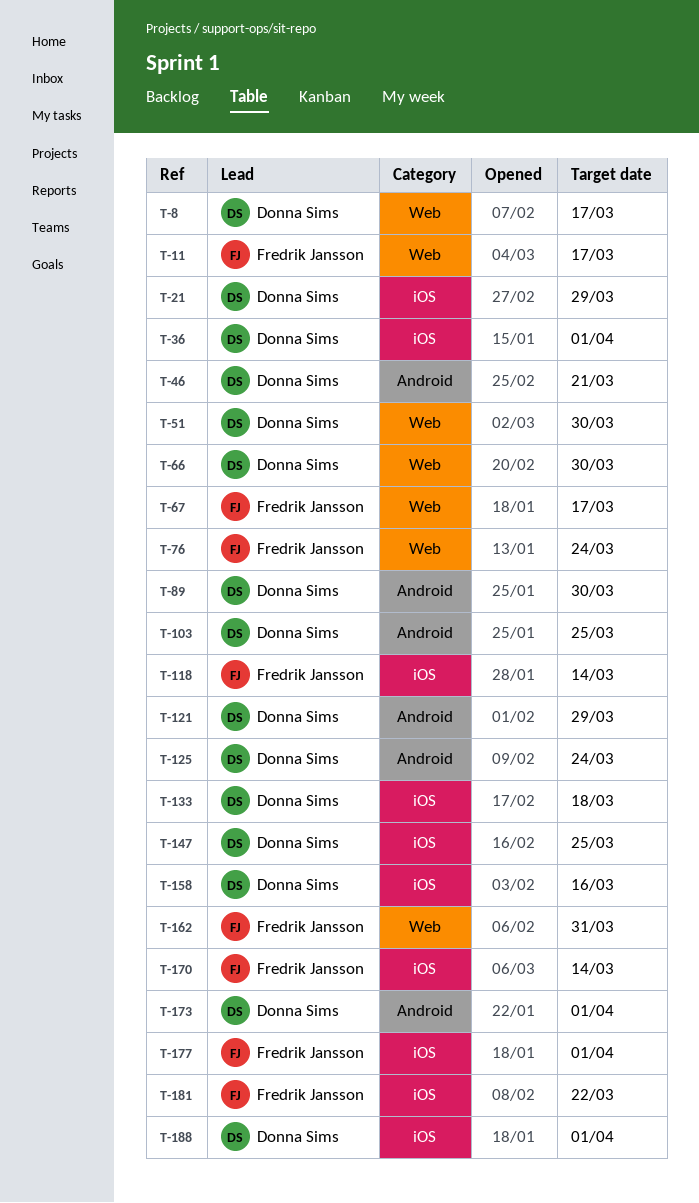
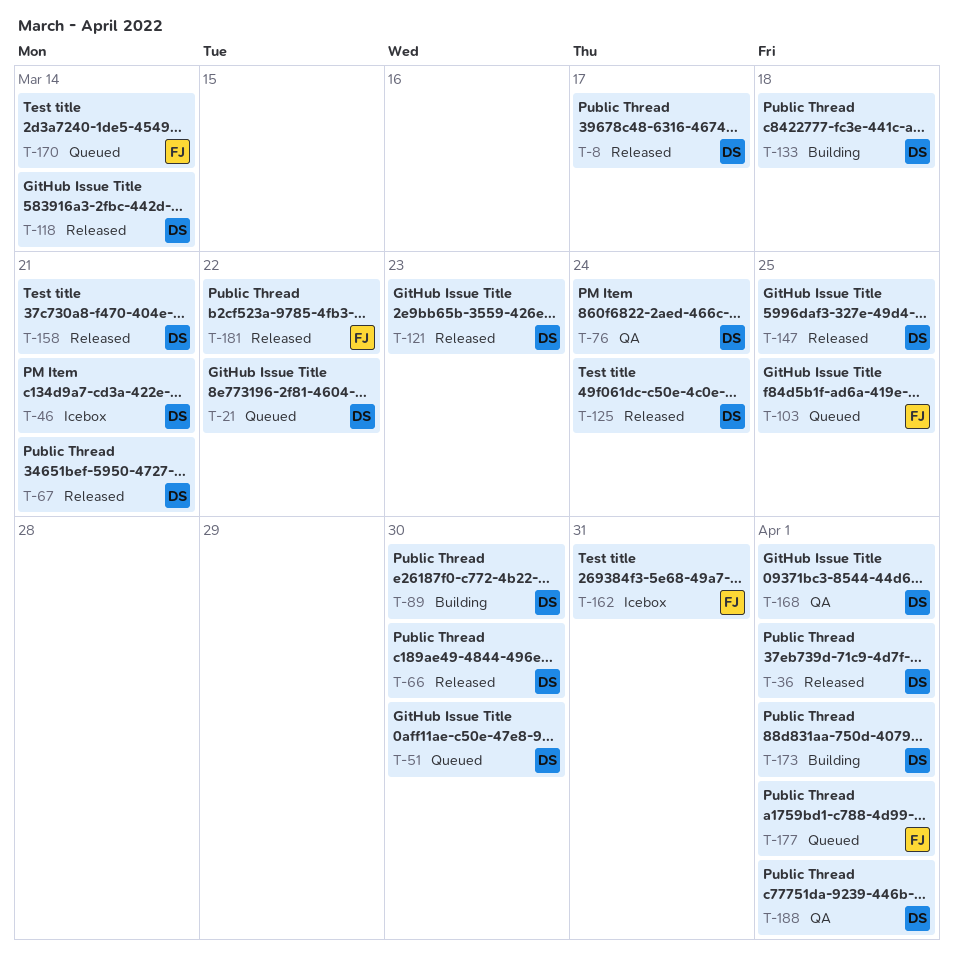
T-11: present -> none
T-21, due: Mar 29 -> Mar 22
T-67, owner: Fredrik Jansson -> Donna Sims
T-67, due: Mar 17 -> Mar 21
T-76, owner: Fredrik Jansson -> Donna Sims
T-103, owner: Donna Sims -> Fredrik Jansson
T-118, owner: Fredrik Jansson -> Donna Sims
T-121, due: Mar 29 -> Mar 23
T-158, due: Mar 16 -> Mar 21
T-168: none -> present

